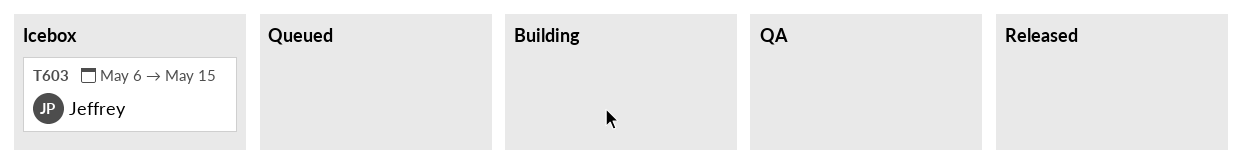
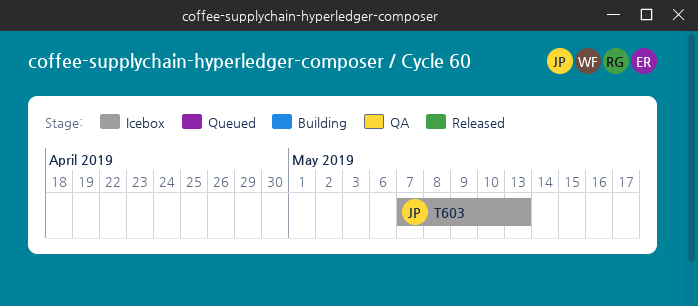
T603, start: May 6 -> May 7
T603, due: May 15 -> May 13

